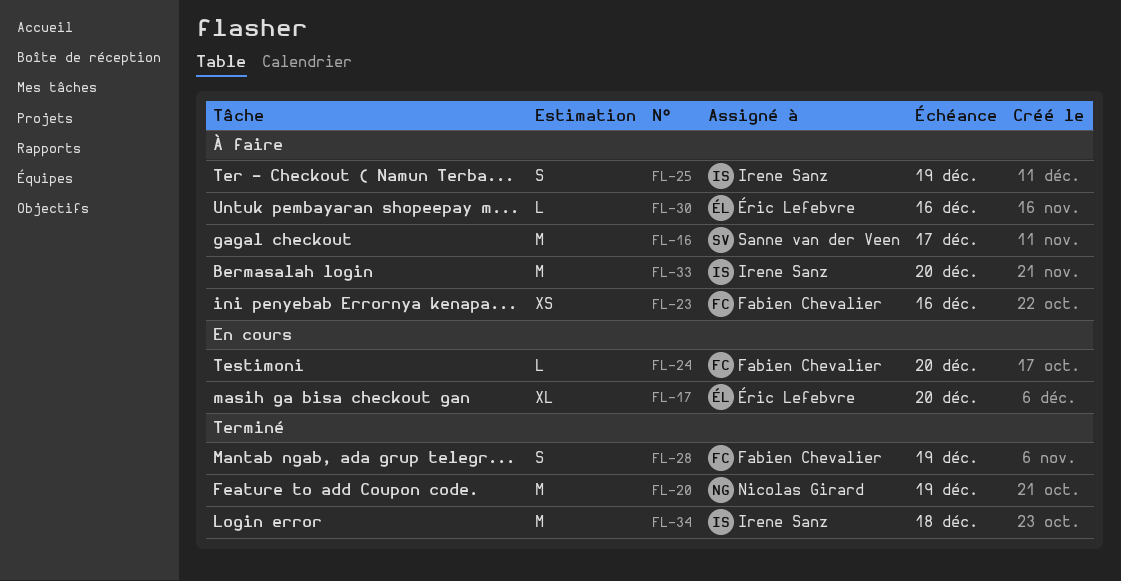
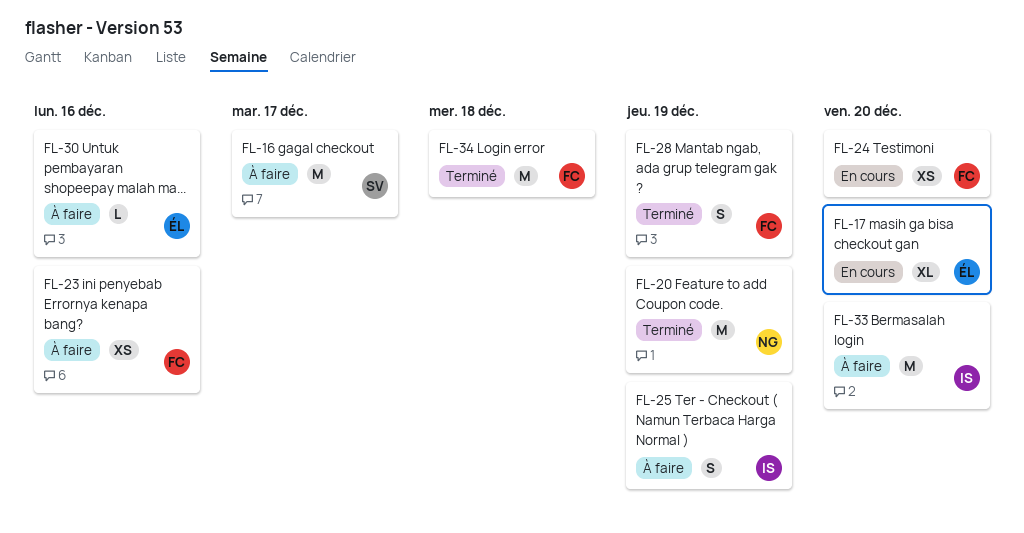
FL-24, estimate: L -> XS
FL-34, owner: Irene Sanz -> Fabien Chevalier

